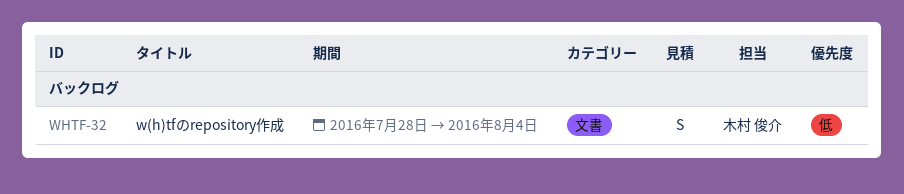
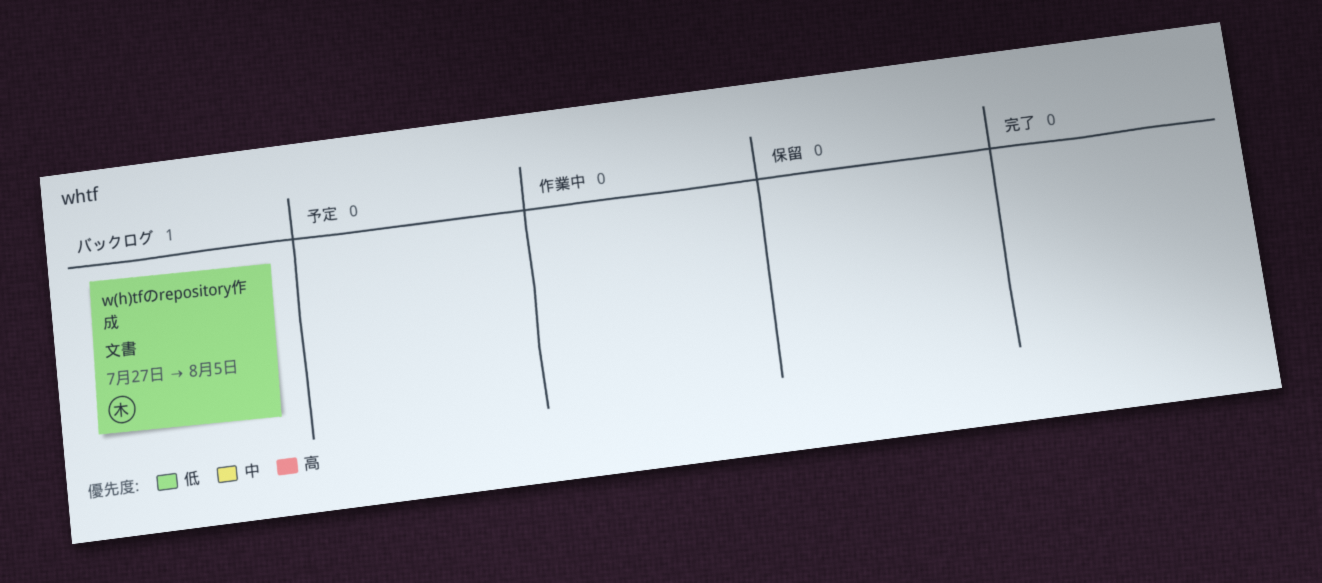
w(h)tfのrepository作成, start: Jul 28 -> Jul 27
w(h)tfのrepository作成, due: Aug 4 -> Aug 5

